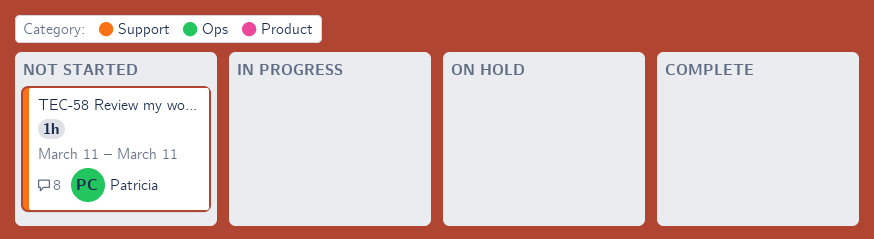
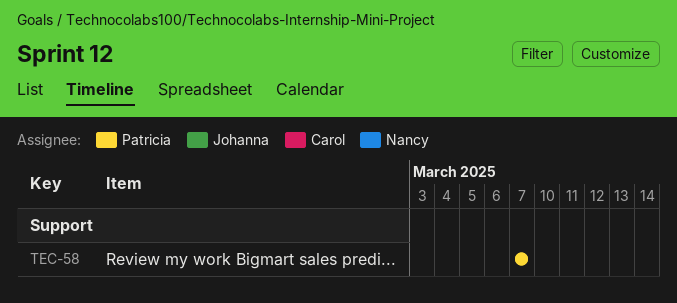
TEC-58, start: Mar 11 -> Mar 7
TEC-58, due: Mar 11 -> Mar 7

